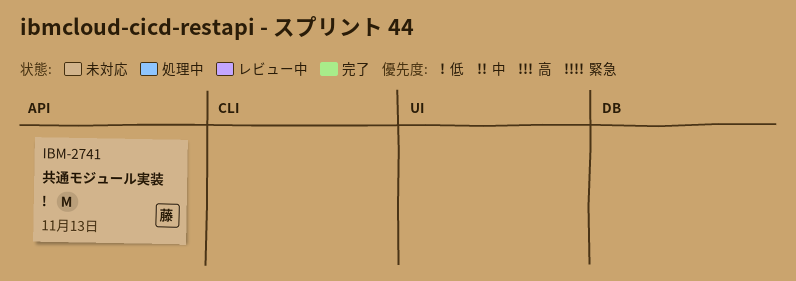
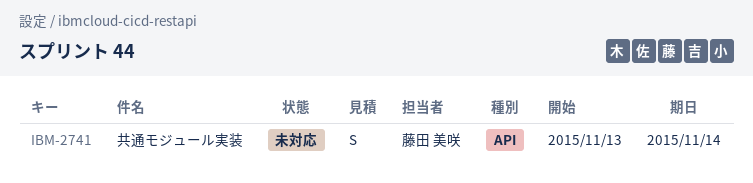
IBM-2741, estimate: M -> S
IBM-2741, due: Nov 13 -> Nov 14

